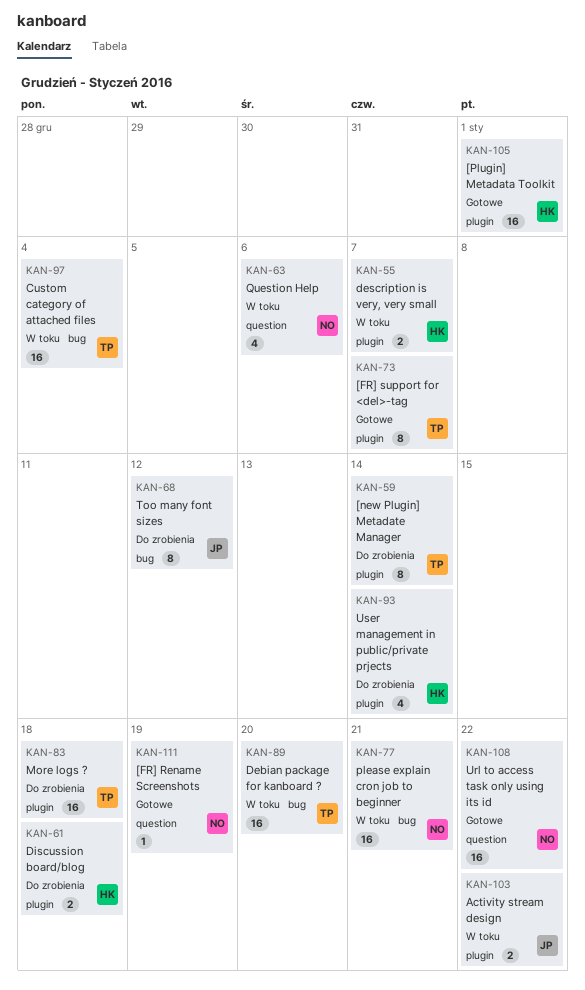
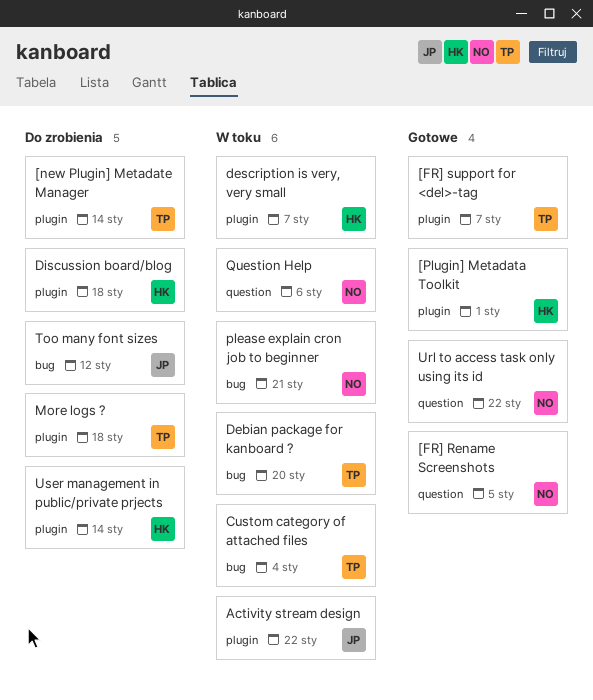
[FR] Rename Screenshots, due: Jan 19 -> Jan 5

